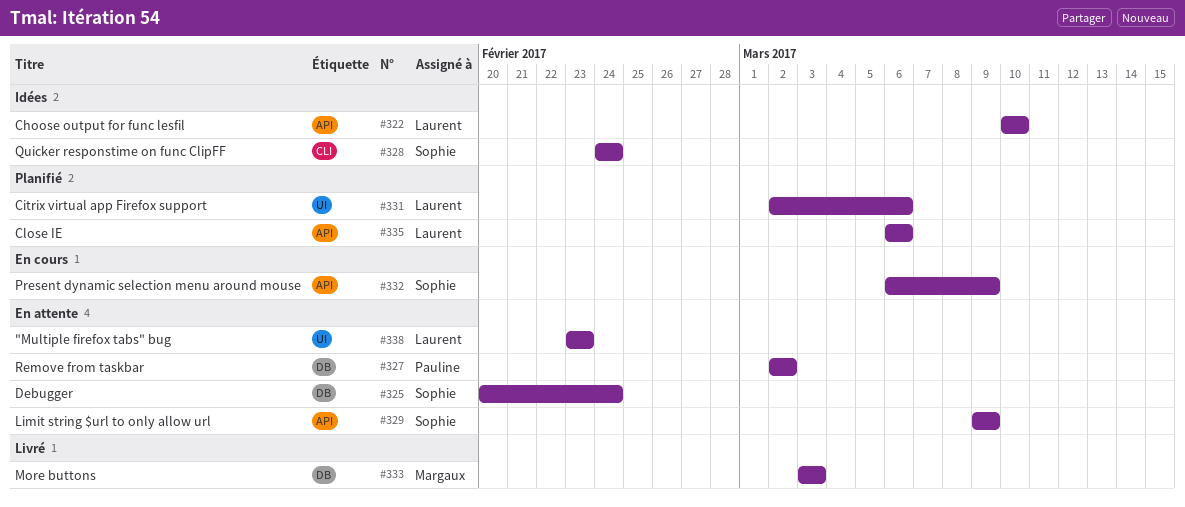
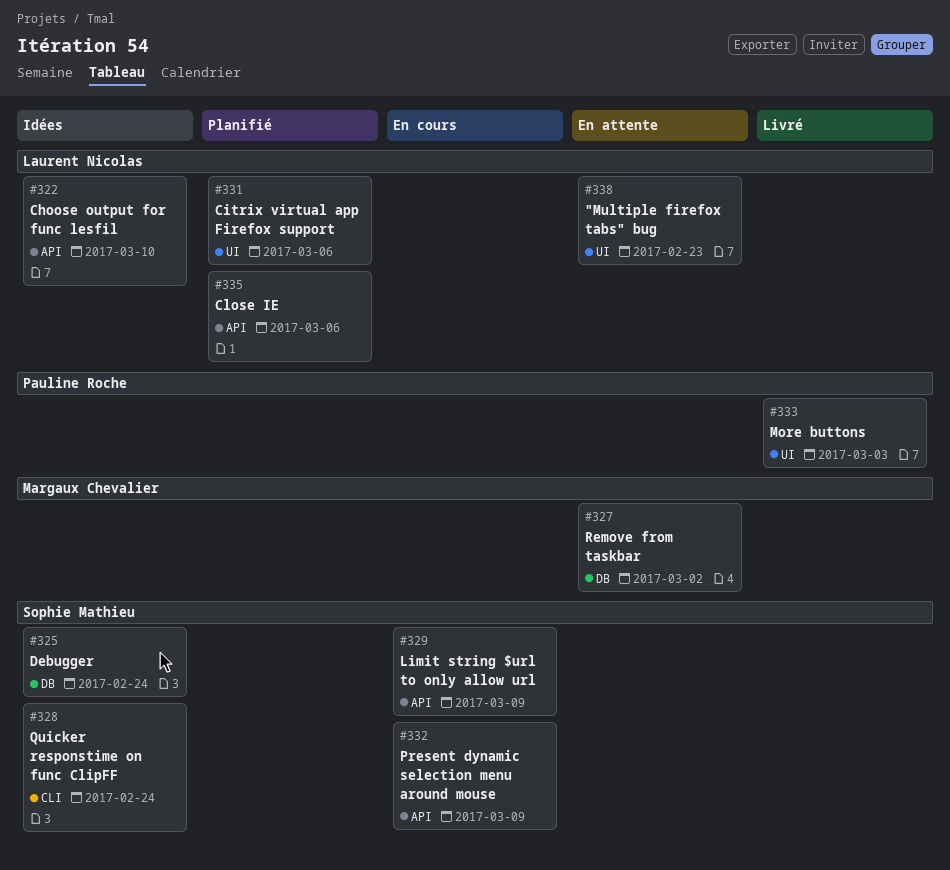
#325, status: En attente -> Idées
#327, owner: Pauline Roche -> Margaux Chevalier
#329, status: En attente -> En cours
#333, owner: Margaux Chevalier -> Pauline Roche
#333, label: DB -> UI

